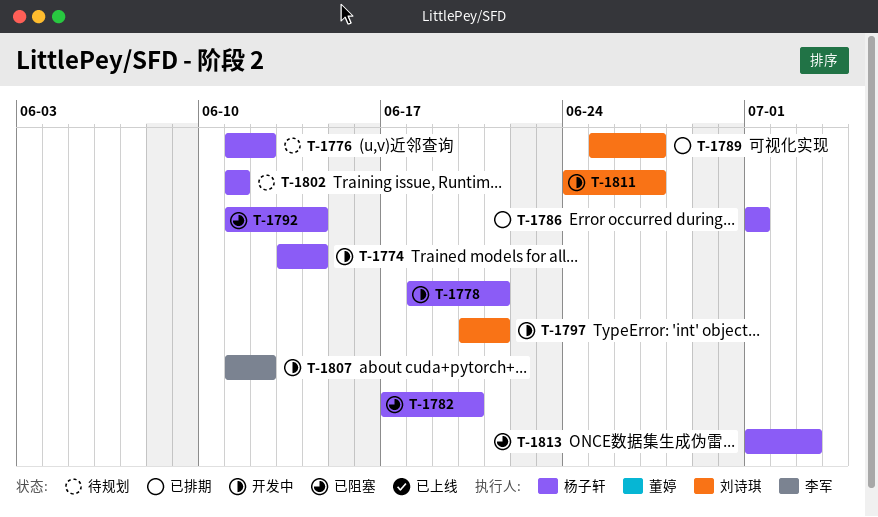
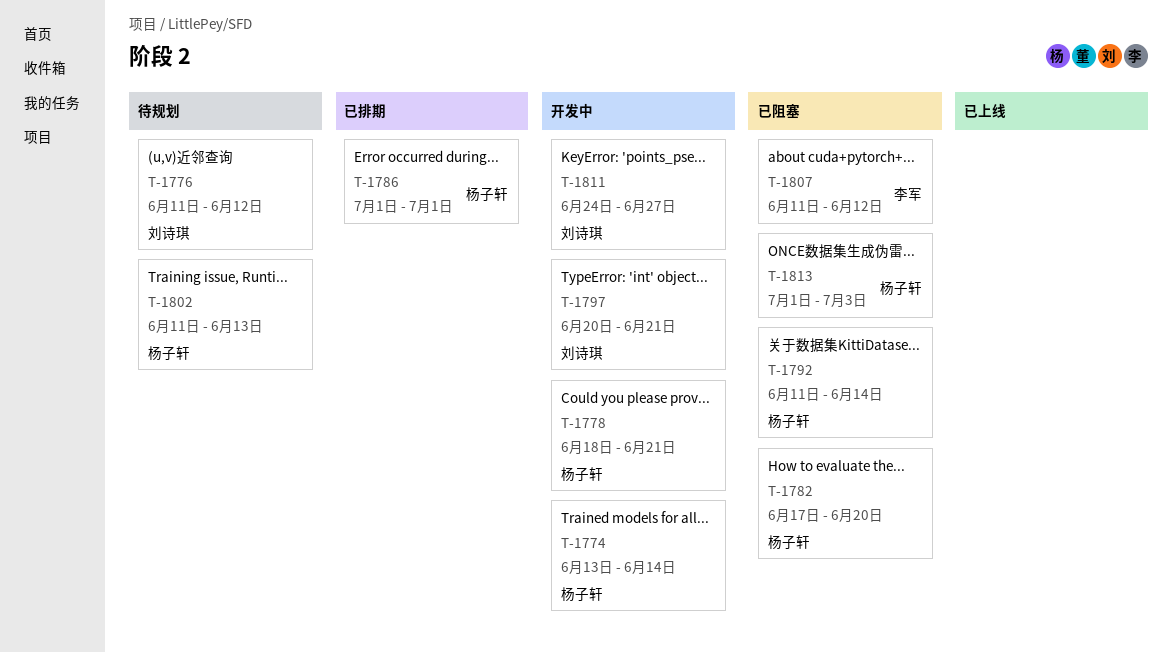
T-1776, owner: 杨子轩 -> 刘诗琪
T-1789: present -> none
T-1802, due: Jun 11 -> Jun 13
T-1807, status: 开发中 -> 已阻塞

